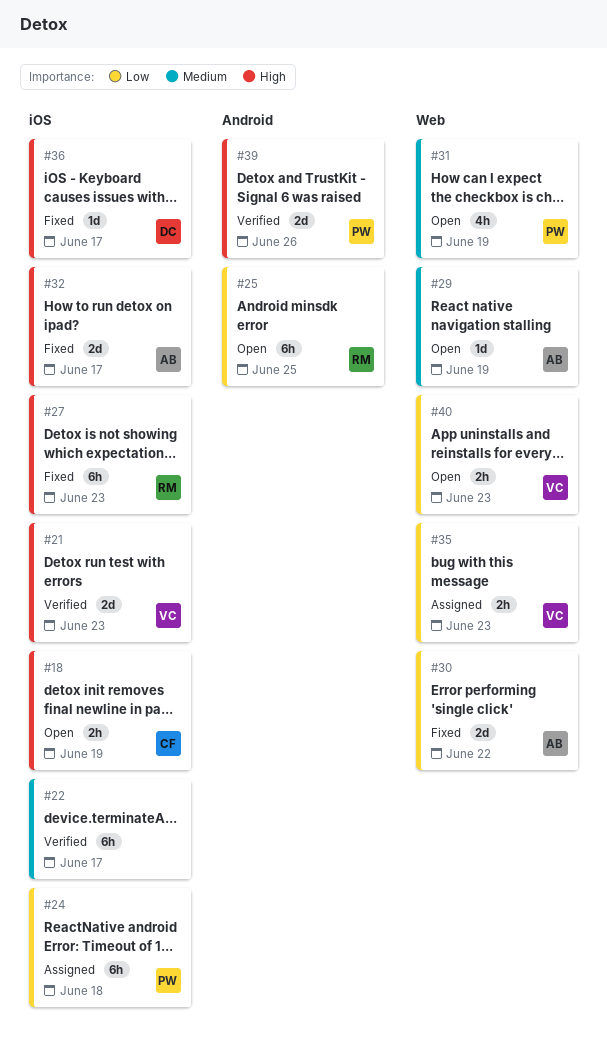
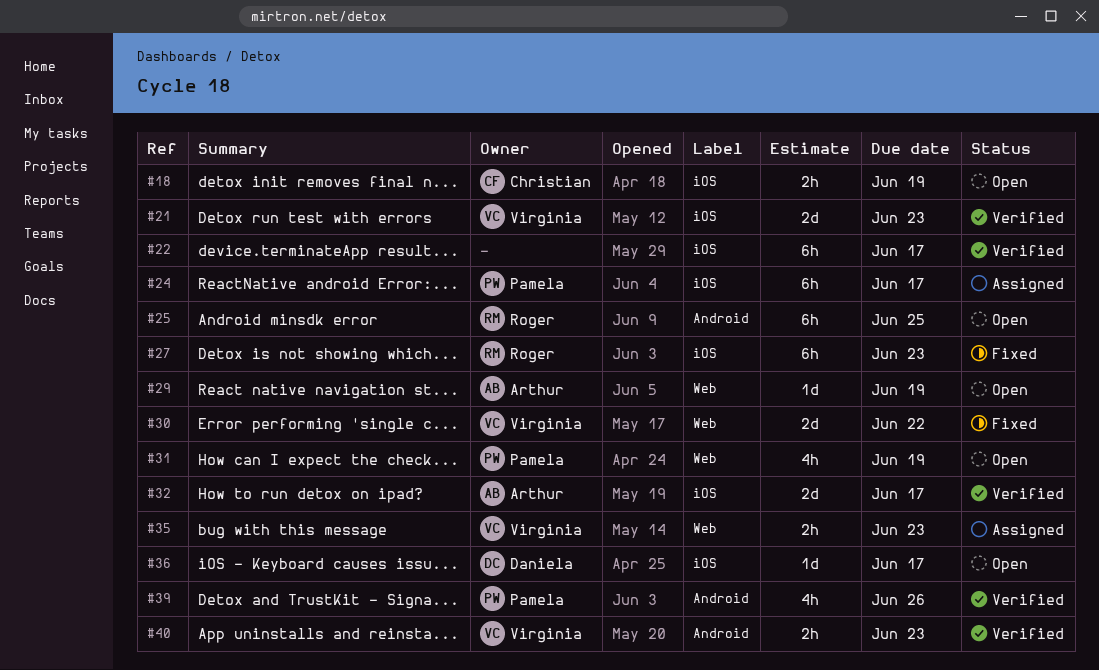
#24, due: Jun 18 -> Jun 17
#30, owner: Arthur -> Virginia
#32, status: Fixed -> Verified
#36, status: Fixed -> Open
#39, estimate: 2d -> 4h
#40, status: Open -> Verified
#40, label: Web -> Android

